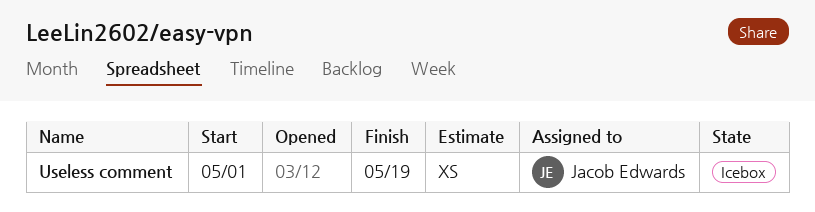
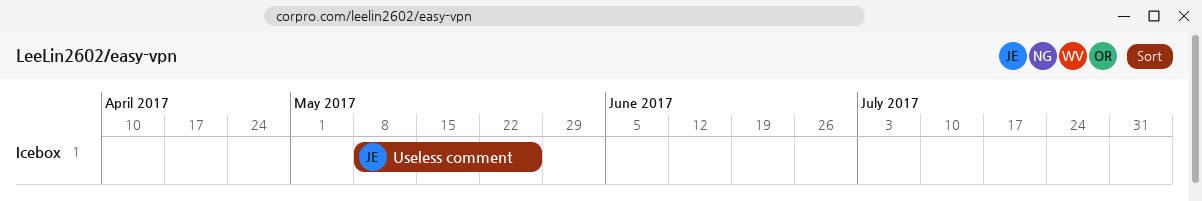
Useless comment, start: May 1 -> May 8
Useless comment, due: May 19 -> May 26

